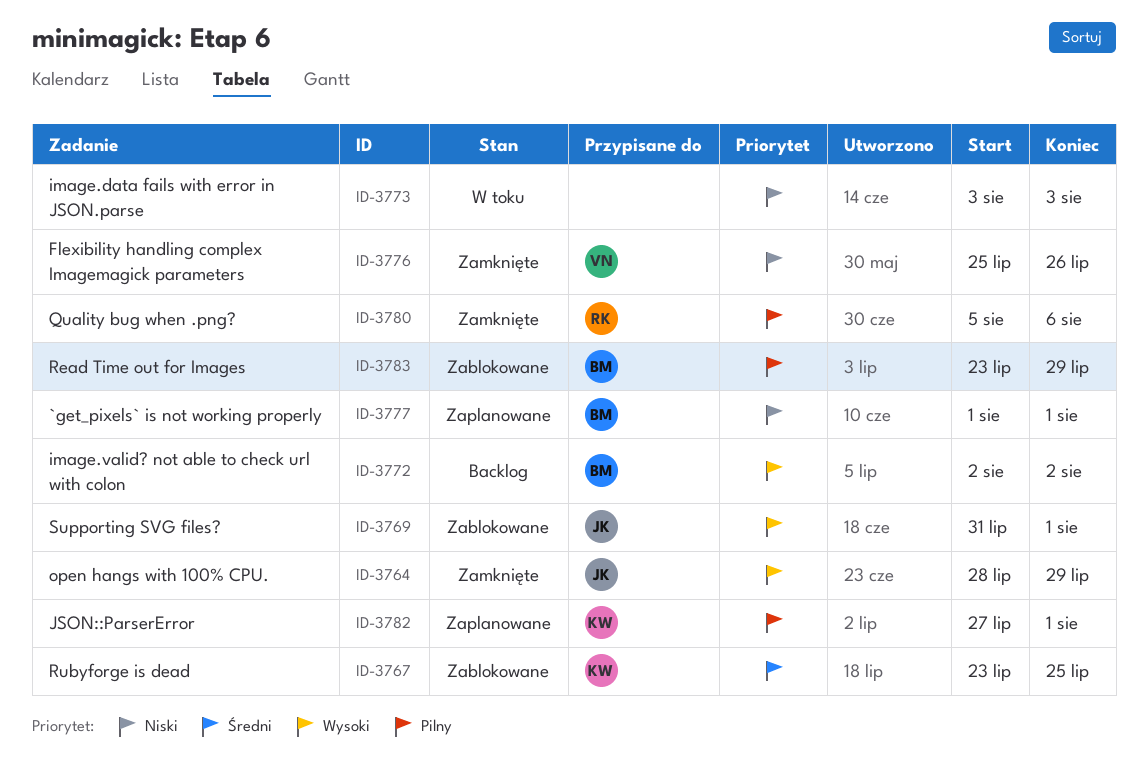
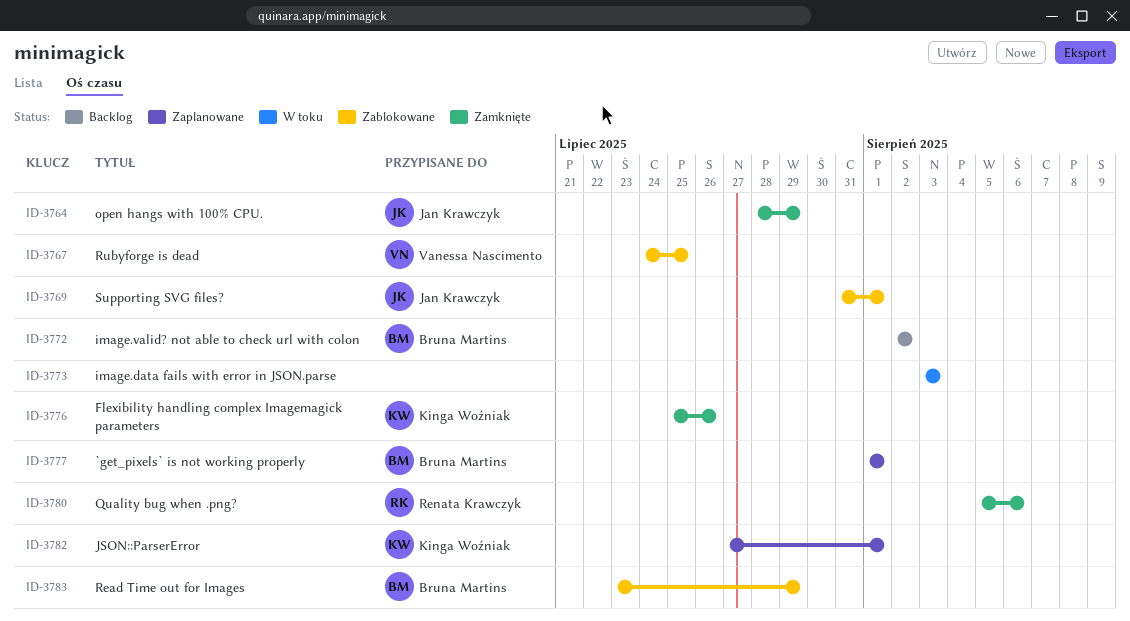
ID-3767, owner: Kinga Woźniak -> Vanessa Nascimento
ID-3767, start: Jul 23 -> Jul 24
ID-3776, owner: Vanessa Nascimento -> Kinga Woźniak

